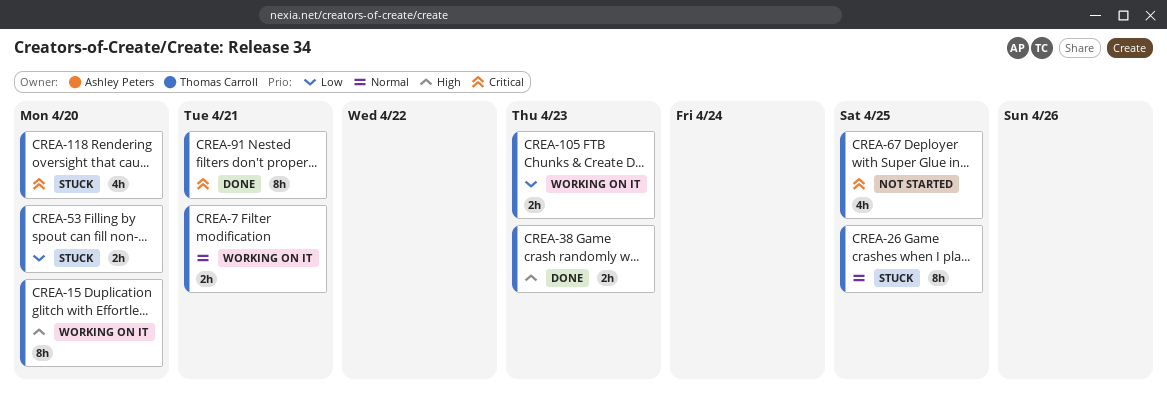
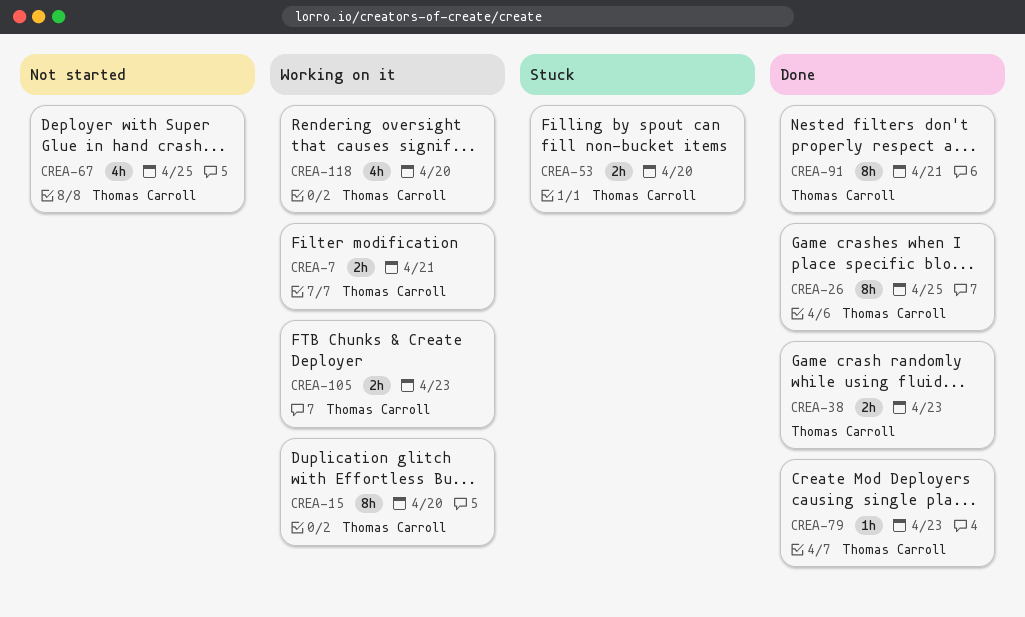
CREA-26, status: Stuck -> Done
CREA-79: none -> present
CREA-118, status: Stuck -> Working on it

